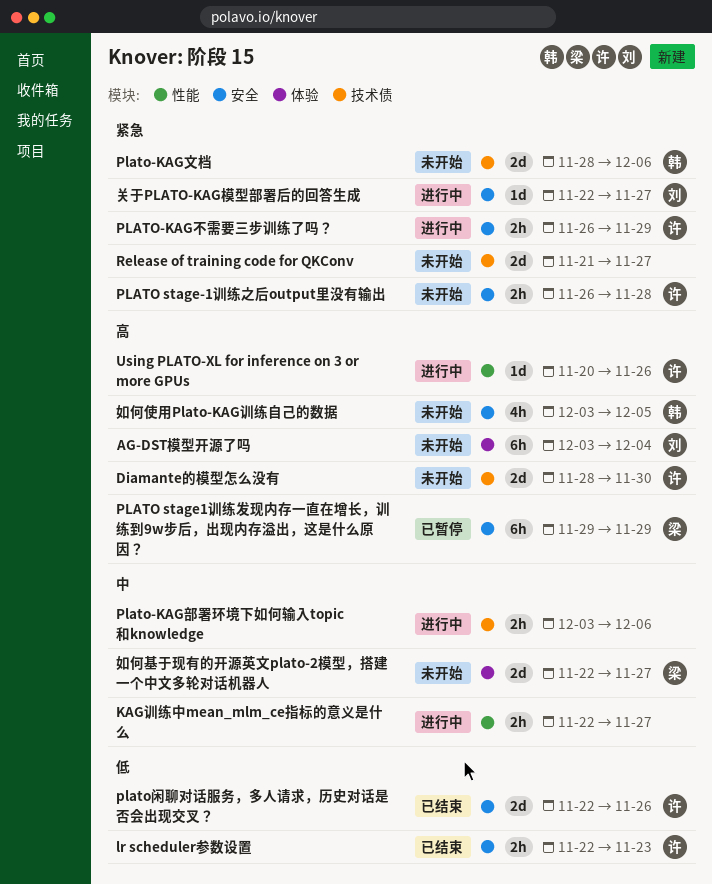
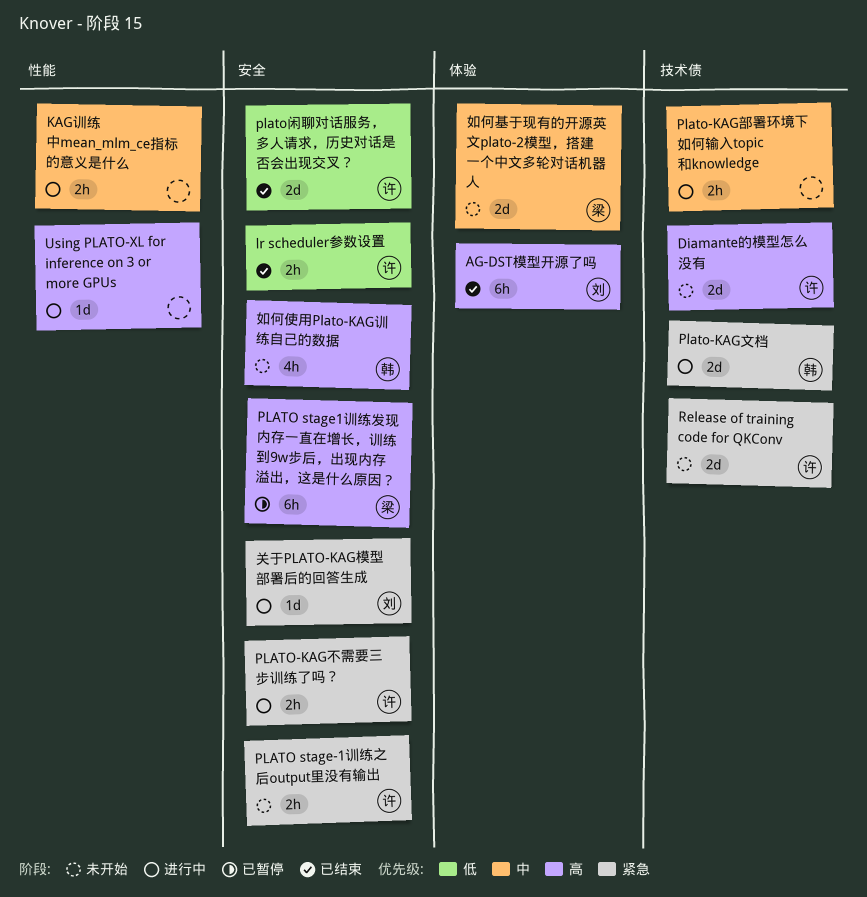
AG-DST模型开源了吗, status: 未开始 -> 已结束
Plato-KAG文档, status: 未开始 -> 进行中
Release of training code for QKConv, owner: none -> 许
Using PLATO-XL for inference on 3 or more GPUs, owner: 许 -> none

